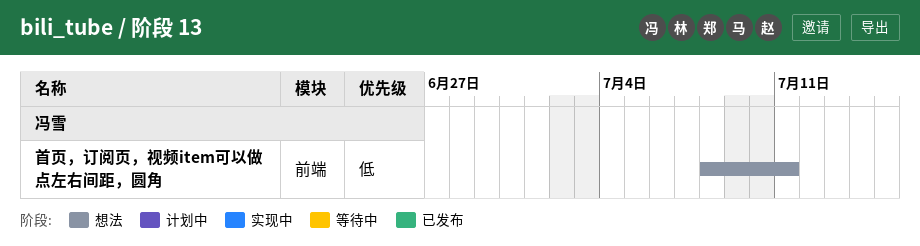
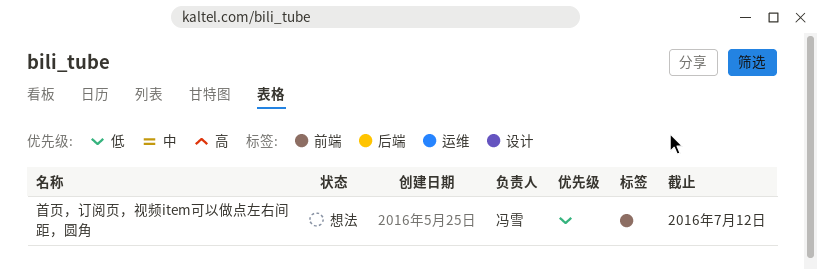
首页，订阅页，视频item可以做点左右间距，圆角, due: Jul 11 -> Jul 12

